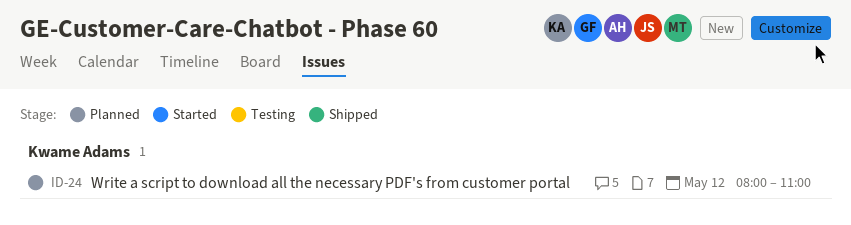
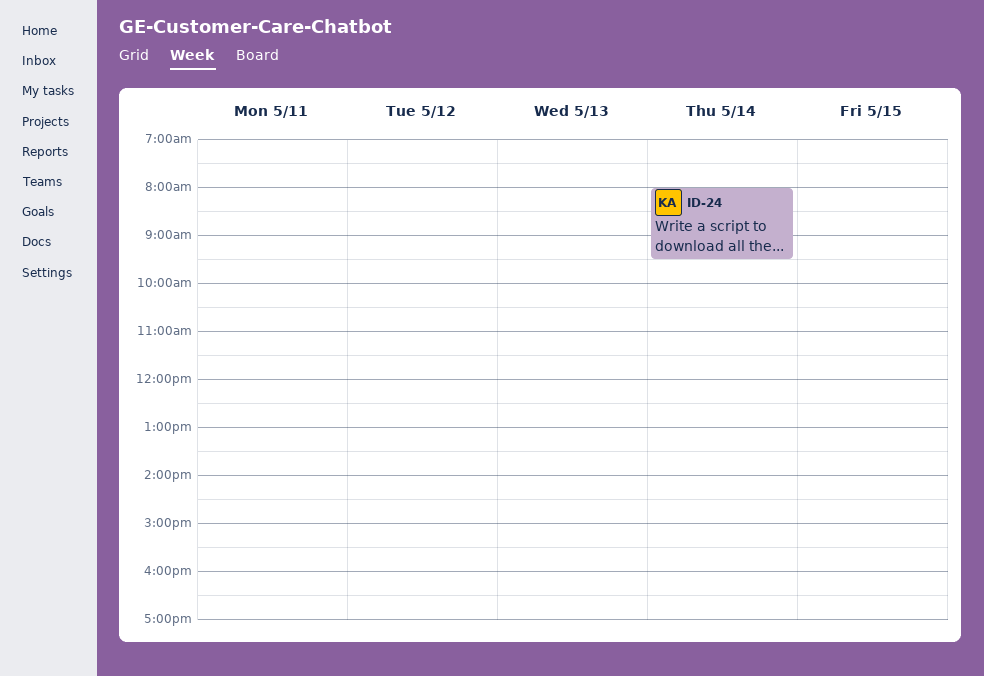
ID-24, day: May 12 -> May 14
ID-24, ends: 11:00 -> 09:30

